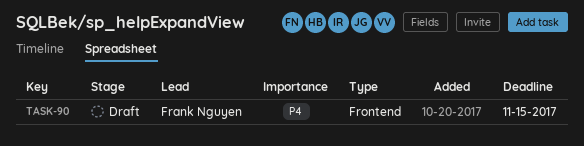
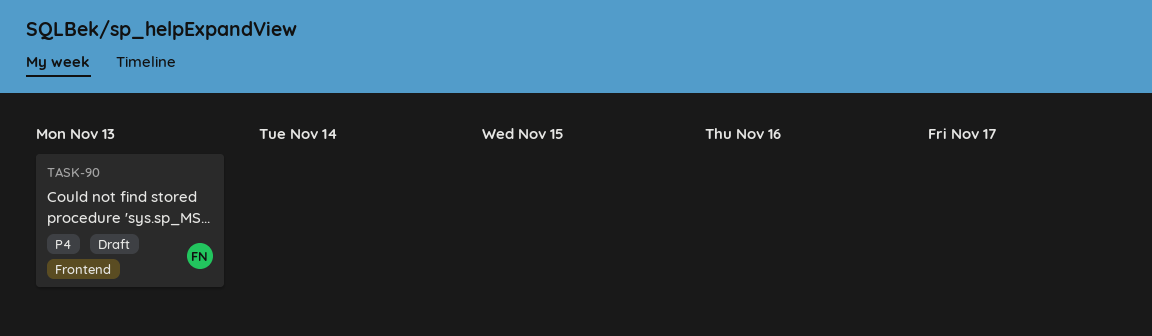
TASK-90, due: Nov 15 -> Nov 13

